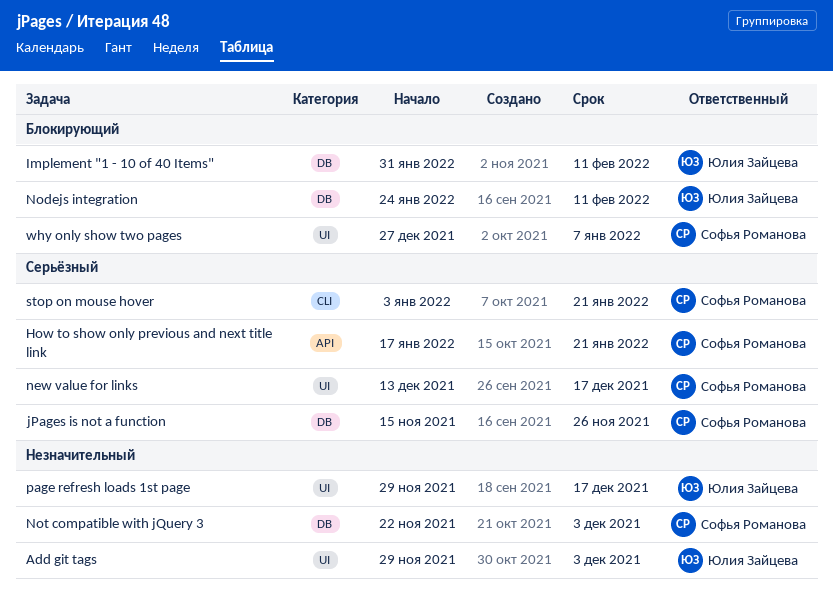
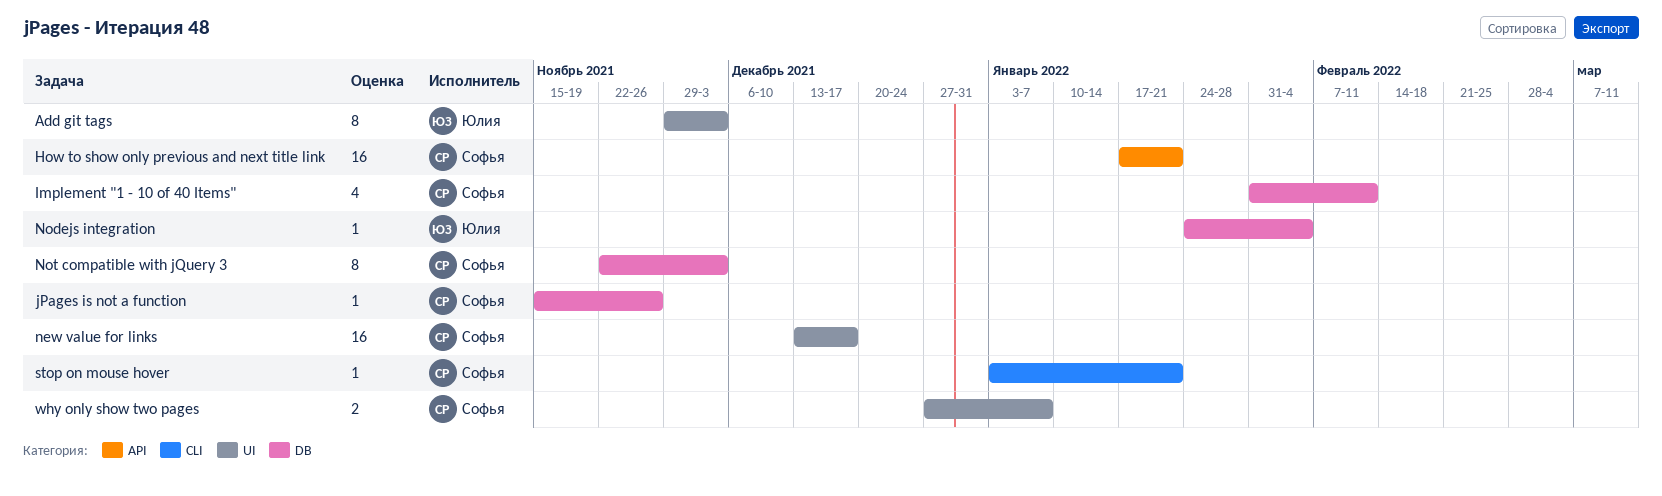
Implement "1 - 10 of 40 Items", owner: Юлия Зайцева -> Софья Романова
Nodejs integration, due: Feb 11 -> Feb 4
page refresh loads 1st page: present -> none

